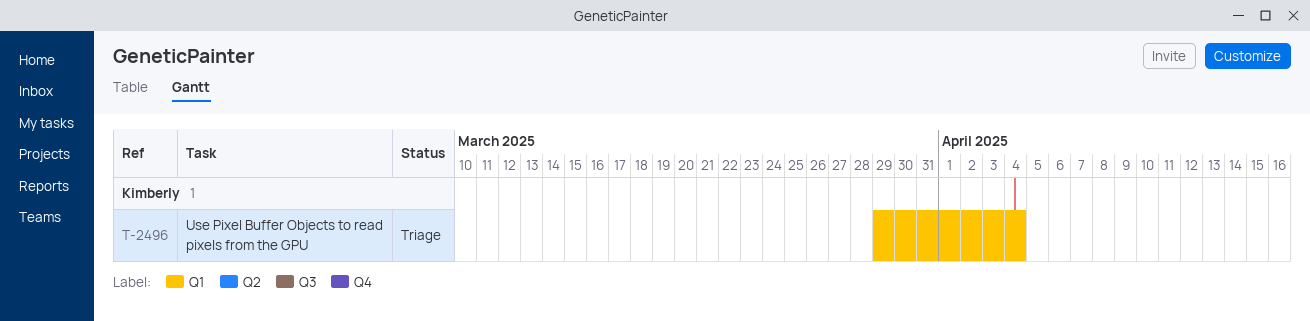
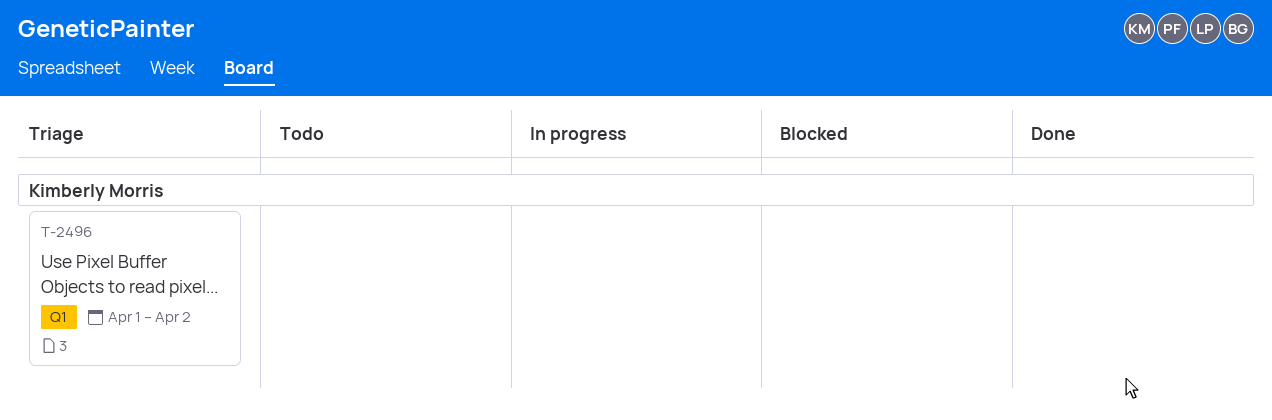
T-2496, start: Mar 29 -> Apr 1
T-2496, due: Apr 4 -> Apr 2

